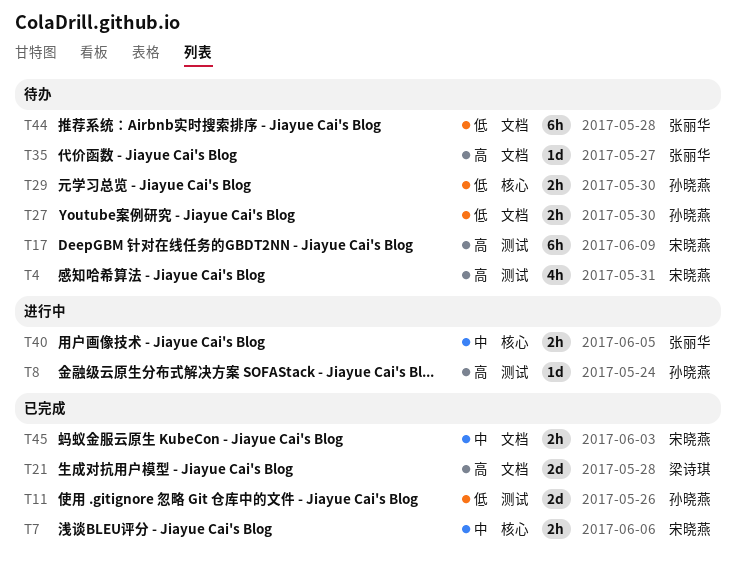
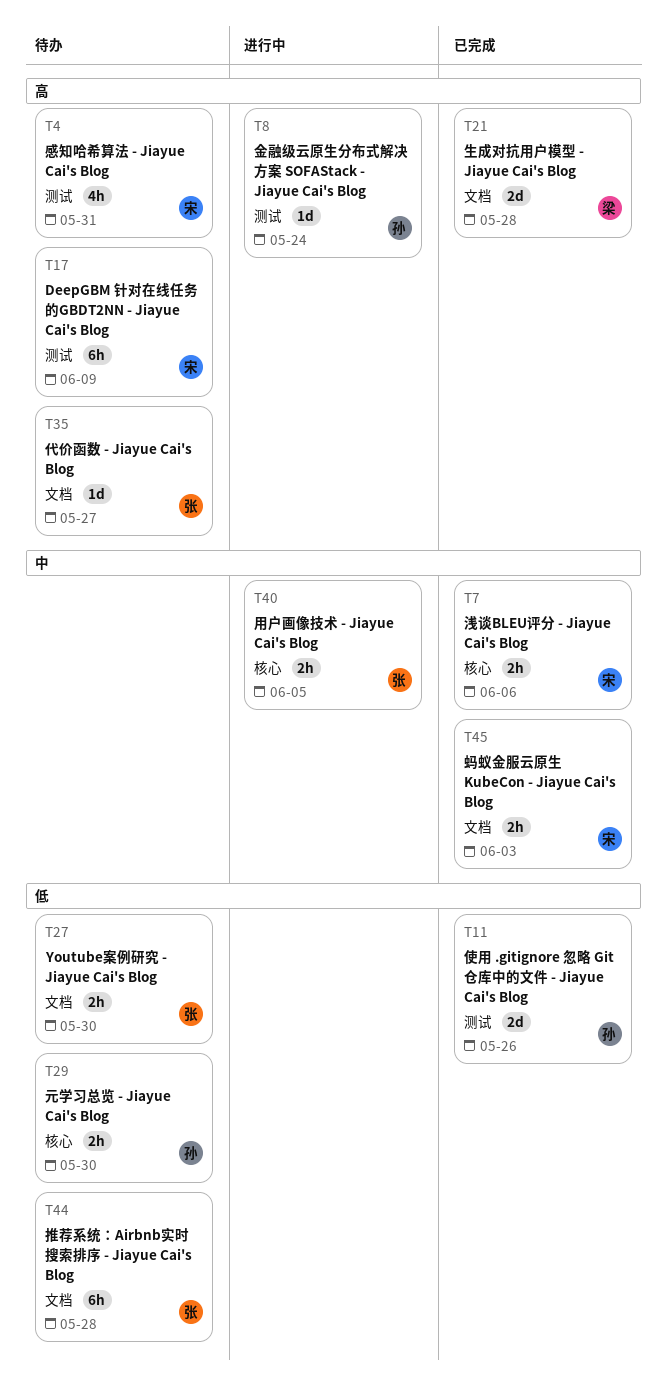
T27, owner: 孙晓燕 -> 张丽华

